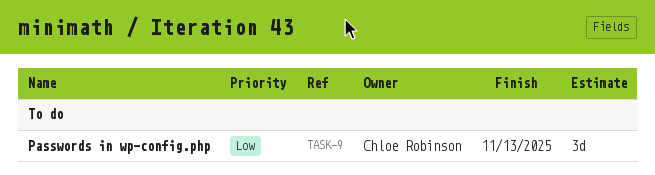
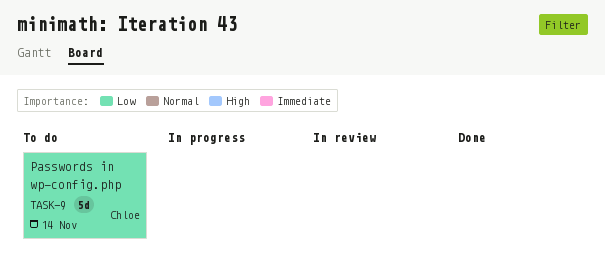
TASK-9, estimate: 3d -> 5d
TASK-9, due: Nov 13 -> Nov 14

